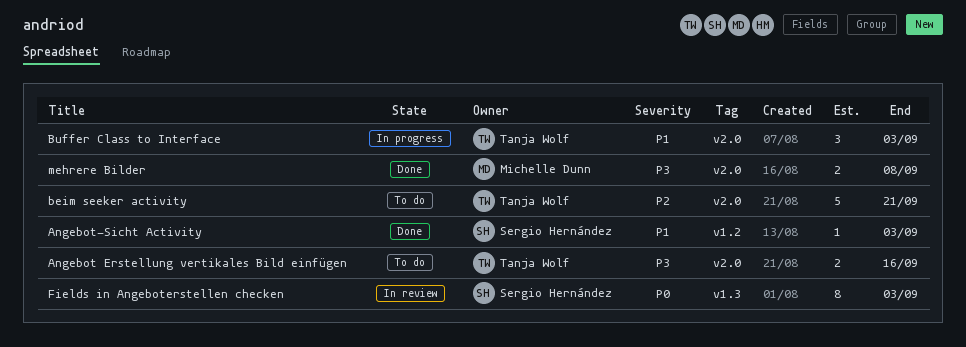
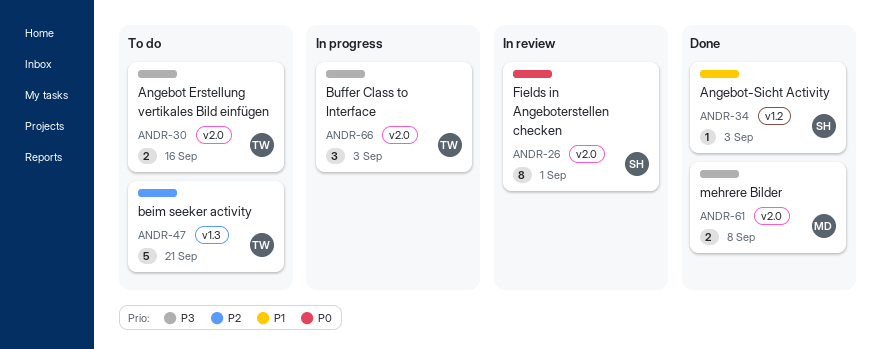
beim seeker activity, label: v2.0 -> v1.3
Buffer Class to Interface, priority: P1 -> P3
Fields in Angeboterstellen checken, label: v1.3 -> v2.0
Fields in Angeboterstellen checken, due: Sep 3 -> Sep 1

